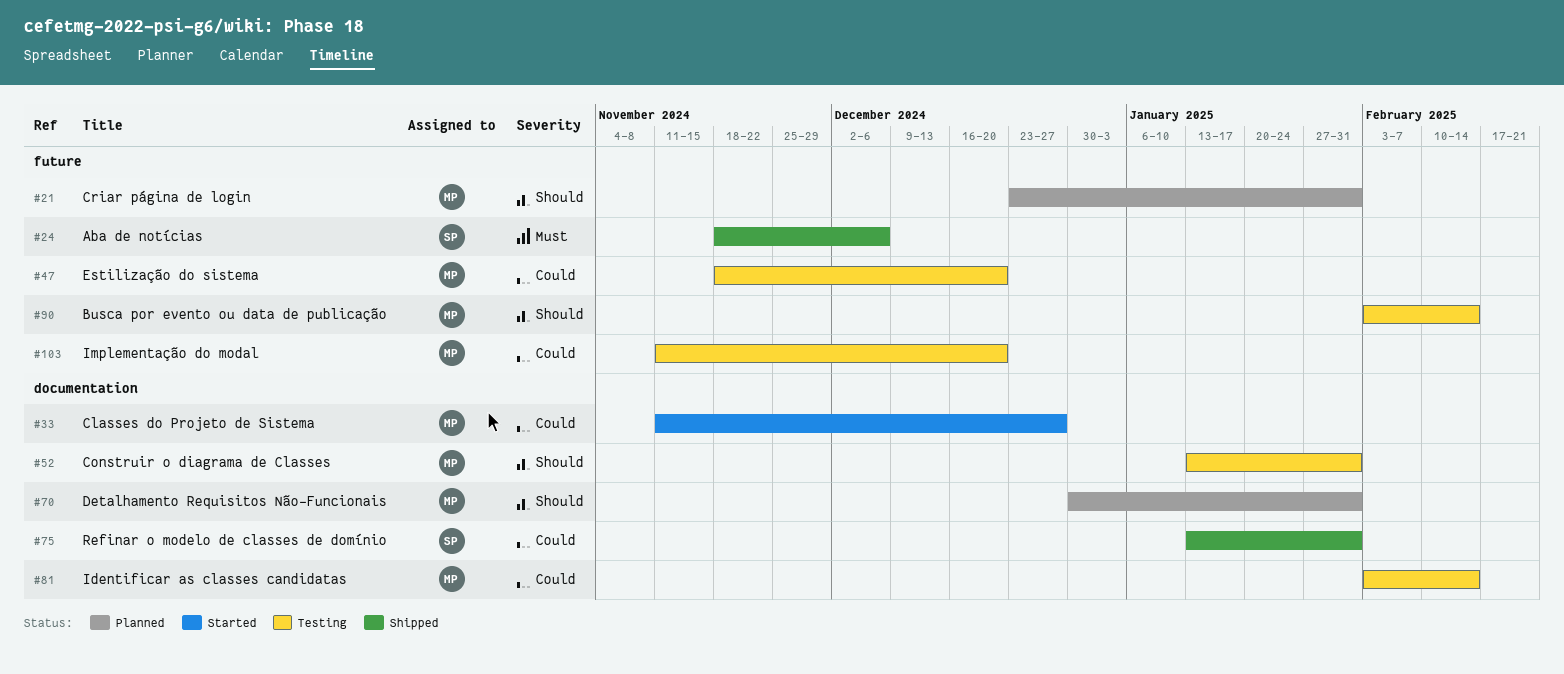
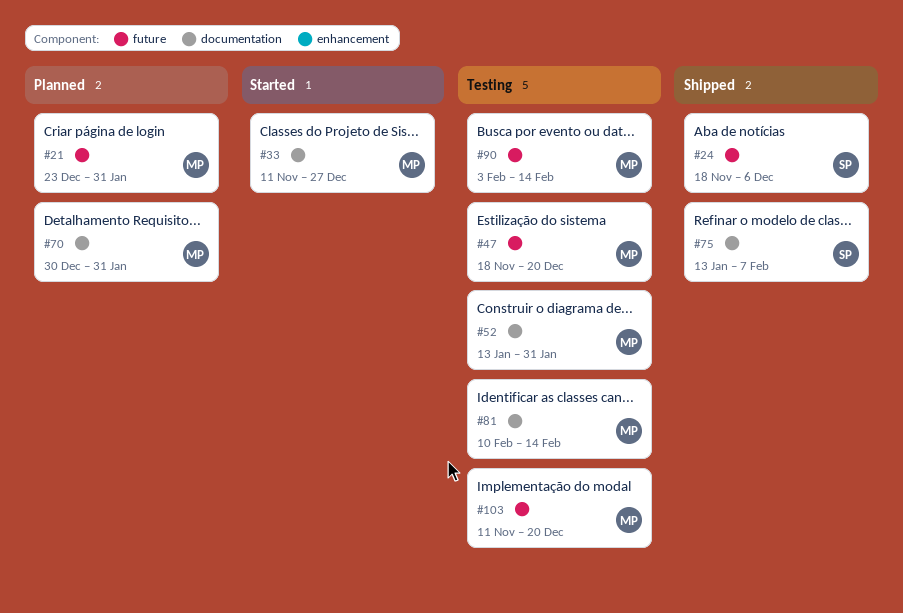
#75, due: Jan 31 -> Feb 7
#81, start: Feb 3 -> Feb 10

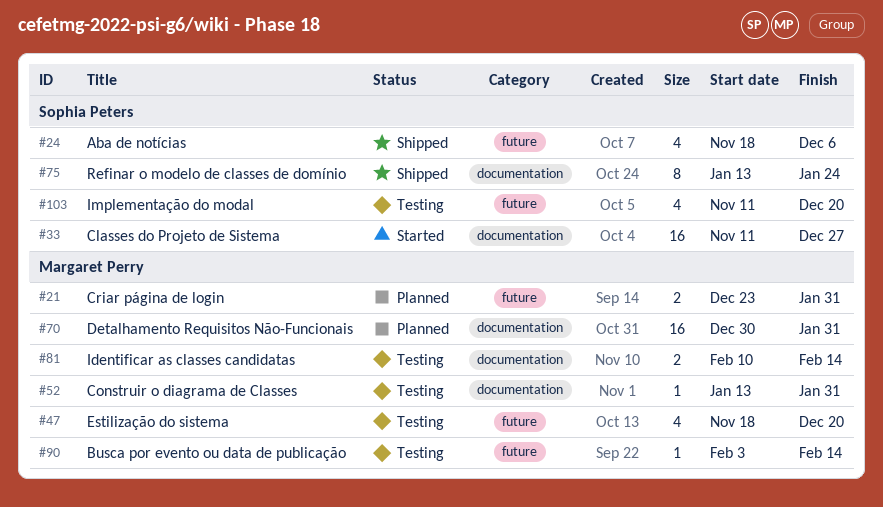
#33, owner: Margaret Perry -> Sophia Peters
#75, due: Feb 7 -> Jan 24
#103, owner: Margaret Perry -> Sophia Peters

